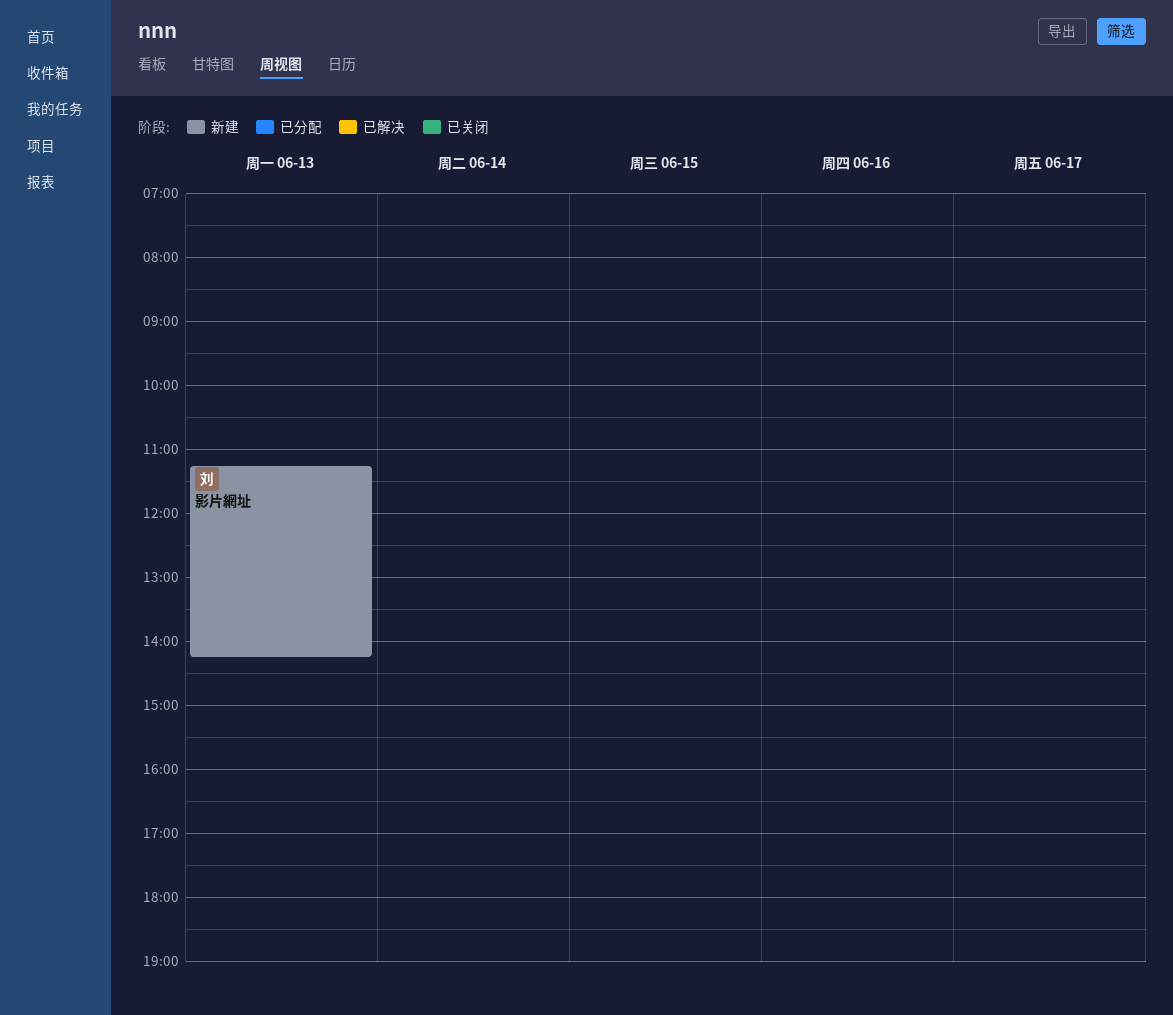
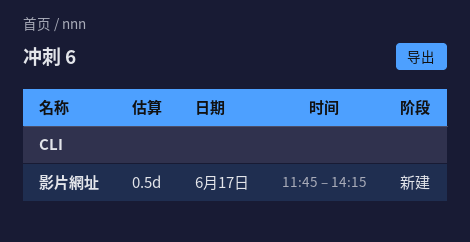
影片網址, day: Jun 13 -> Jun 17
影片網址, begins: 11:15 -> 11:45

